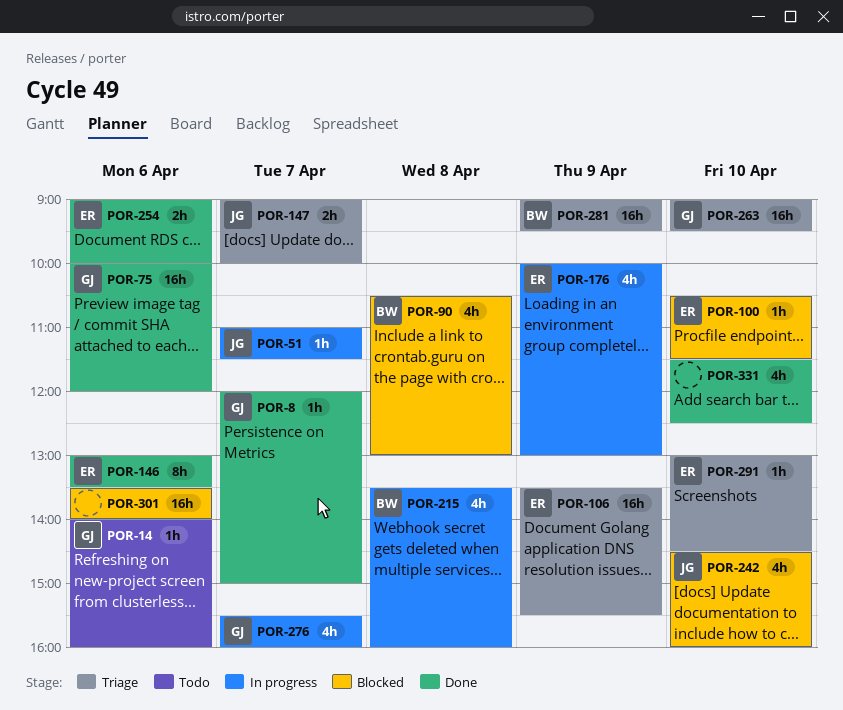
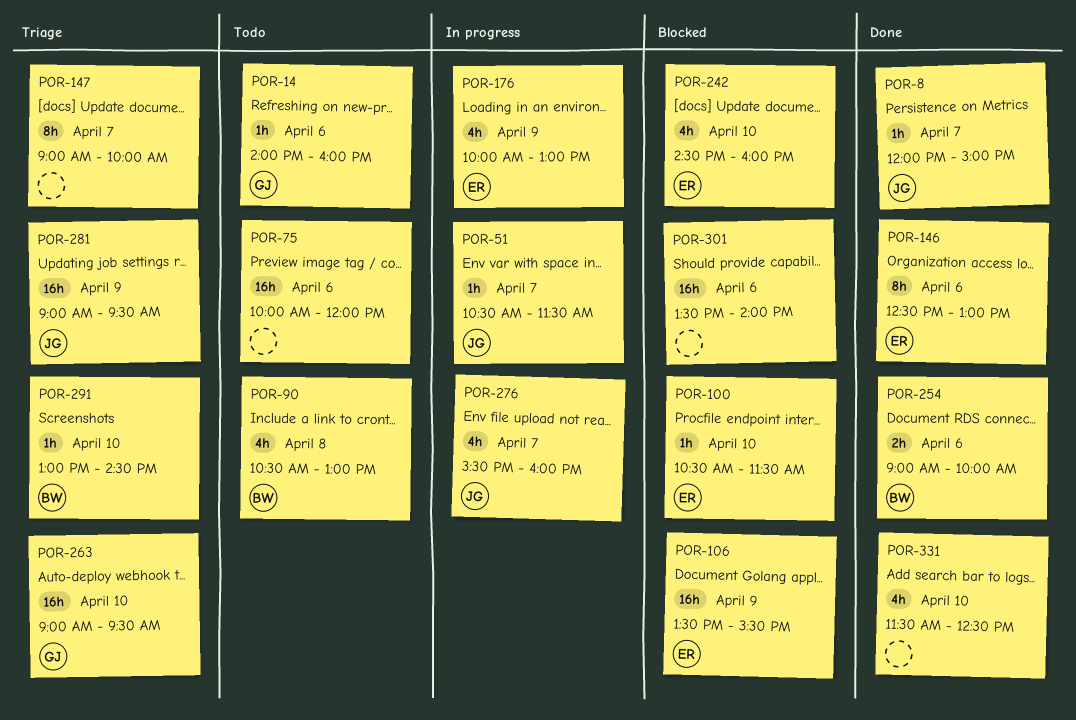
POR-8, owner: GJ -> JG
POR-51, begins: 11:00 -> 10:30
POR-75, status: Done -> Todo
POR-75, owner: GJ -> none
POR-90, status: Blocked -> Todo
POR-106, status: Triage -> Blocked
POR-146, begins: 13:00 -> 12:30
POR-146, ends: 13:30 -> 13:00
POR-147, owner: JG -> none
POR-147, estimate: 2h -> 8h
POR-215: present -> none
POR-242, owner: JG -> ER
POR-254, owner: ER -> BW
POR-276, owner: GJ -> JG
POR-281, owner: BW -> JG
POR-291, owner: ER -> BW

